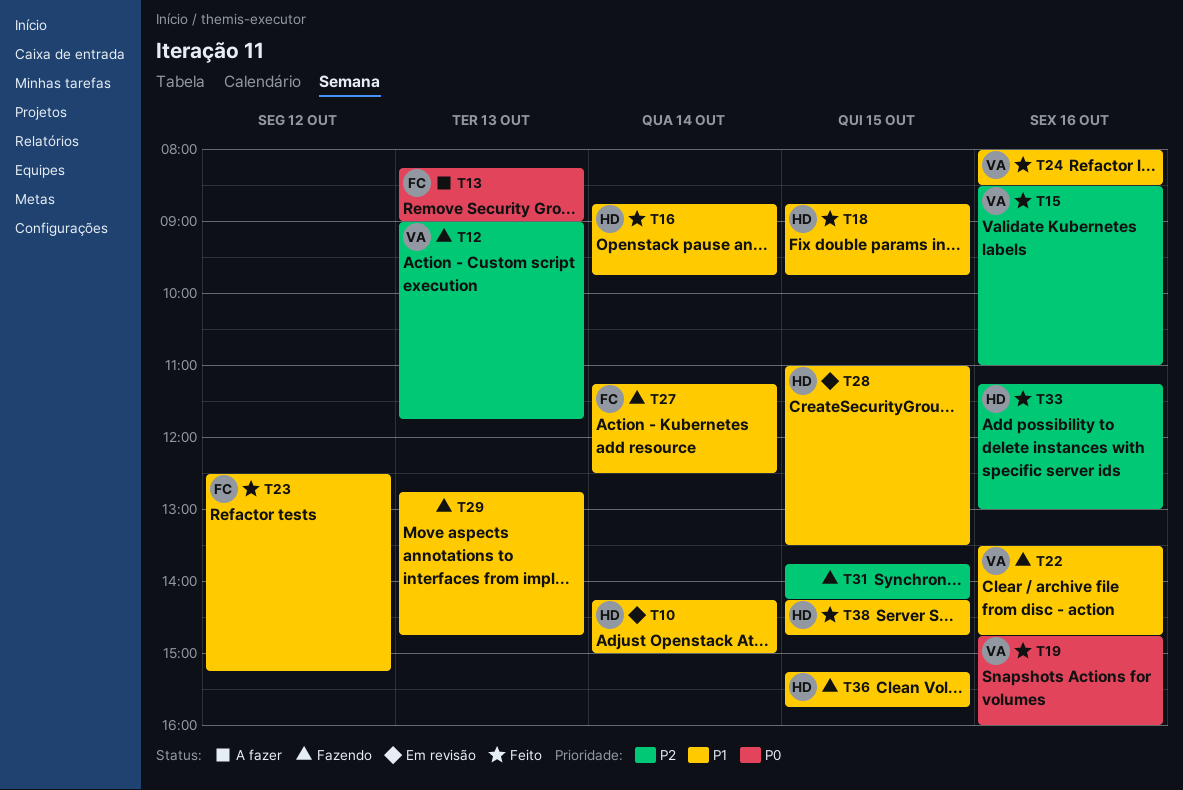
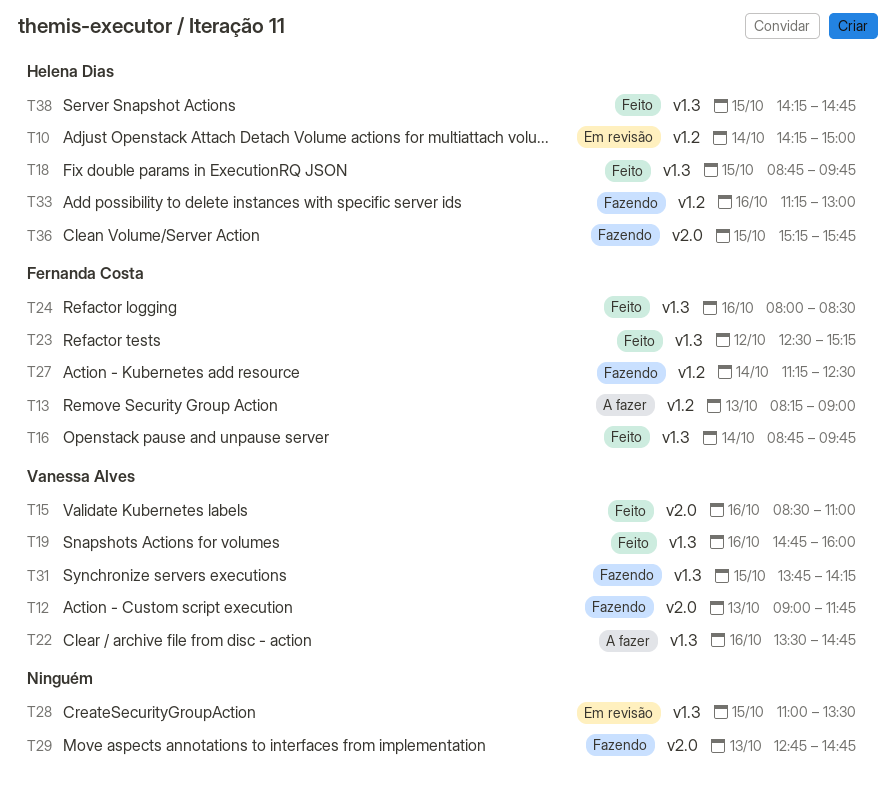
T16, owner: Helena Dias -> Fernanda Costa
T22, status: Fazendo -> A fazer
T24, owner: Vanessa Alves -> Fernanda Costa
T28, owner: Helena Dias -> none
T31, owner: none -> Vanessa Alves
T33, status: Feito -> Fazendo

